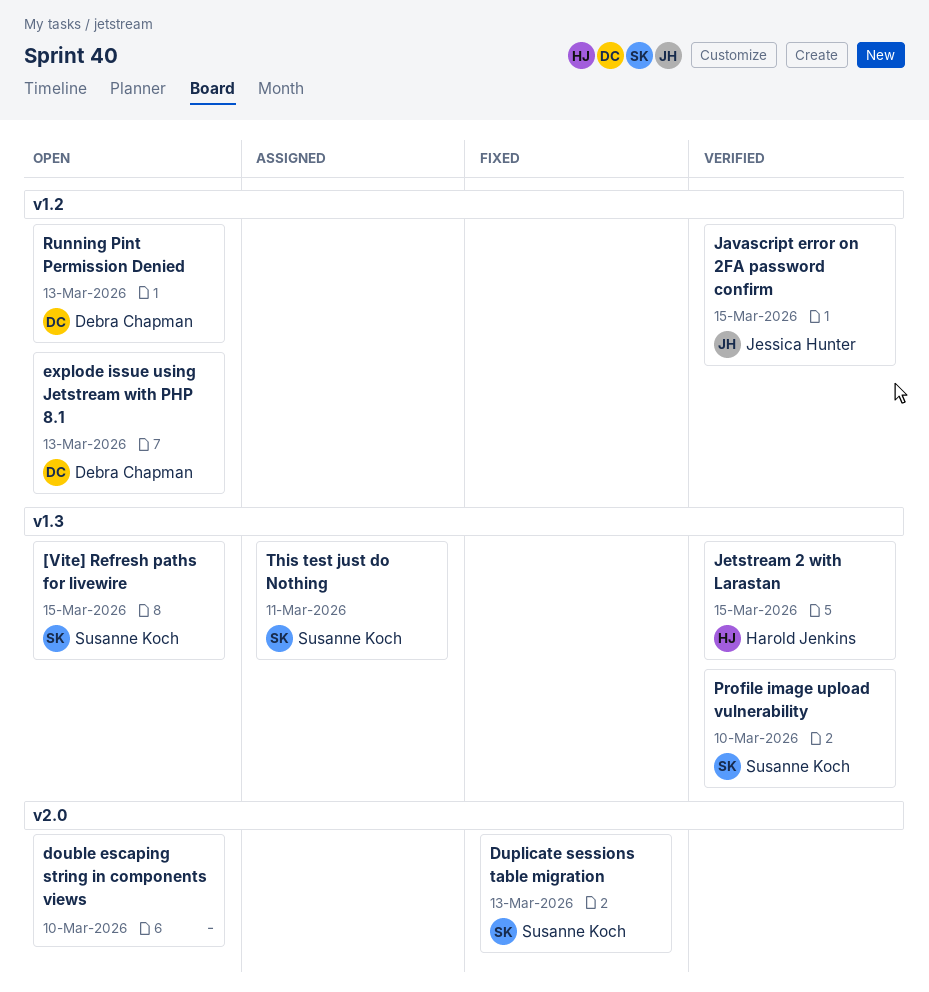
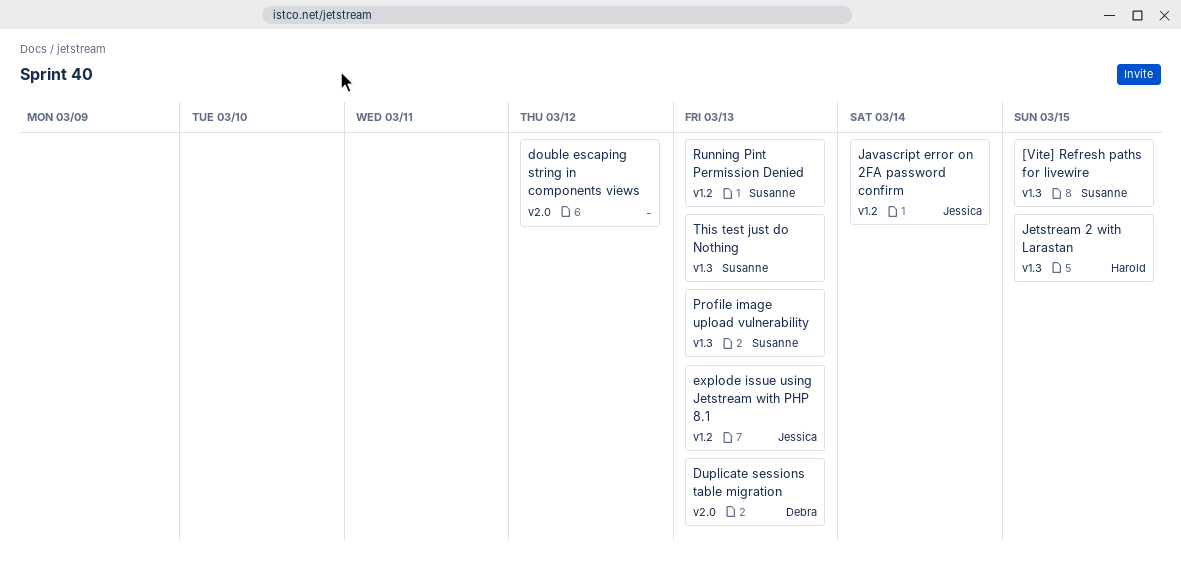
double escaping string in components views, due: Mar 10 -> Mar 12
Duplicate sessions table migration, owner: Susanne Koch -> Debra Chapman
explode issue using Jetstream with PHP 8.1, owner: Debra Chapman -> Jessica Hunter
Javascript error on 2FA password confirm, due: Mar 15 -> Mar 14
Profile image upload vulnerability, due: Mar 10 -> Mar 13
Running Pint Permission Denied, owner: Debra Chapman -> Susanne Koch
This test just do Nothing, due: Mar 11 -> Mar 13

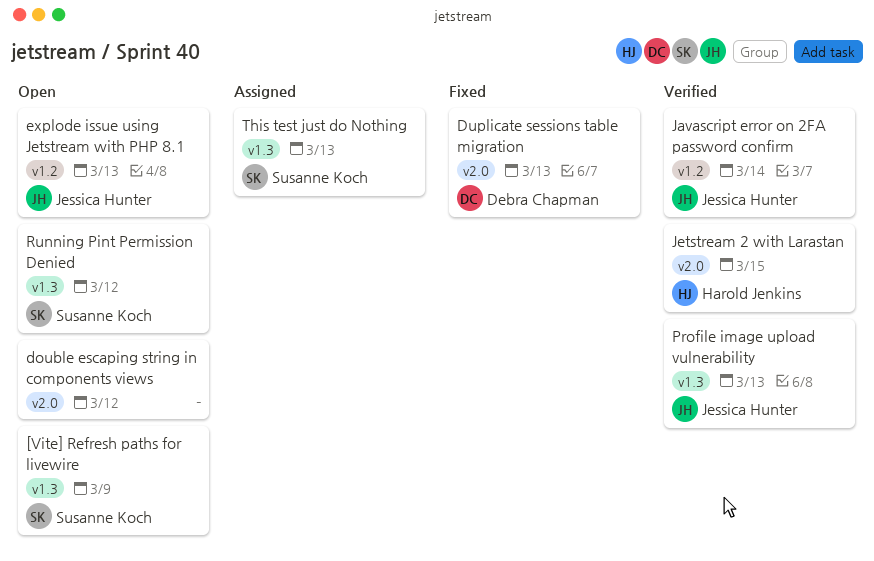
[Vite] Refresh paths for livewire, due: Mar 15 -> Mar 9
Jetstream 2 with Larastan, label: v1.3 -> v2.0
Profile image upload vulnerability, owner: Susanne Koch -> Jessica Hunter
Running Pint Permission Denied, label: v1.2 -> v1.3
Running Pint Permission Denied, due: Mar 13 -> Mar 12

